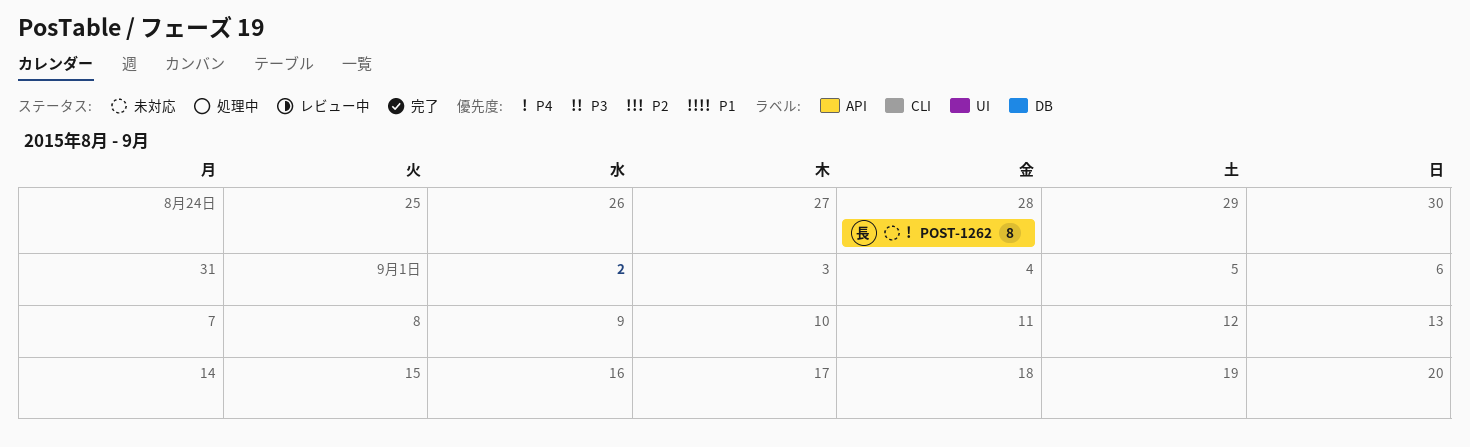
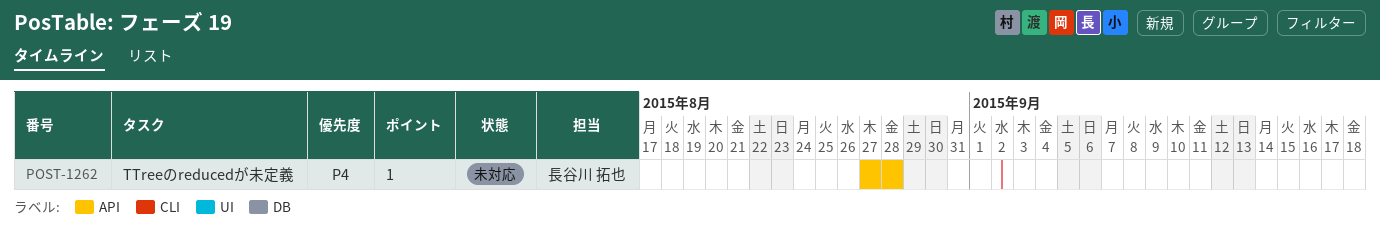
POST-1262, estimate: 8 -> 1
POST-1262, start: Aug 28 -> Aug 27

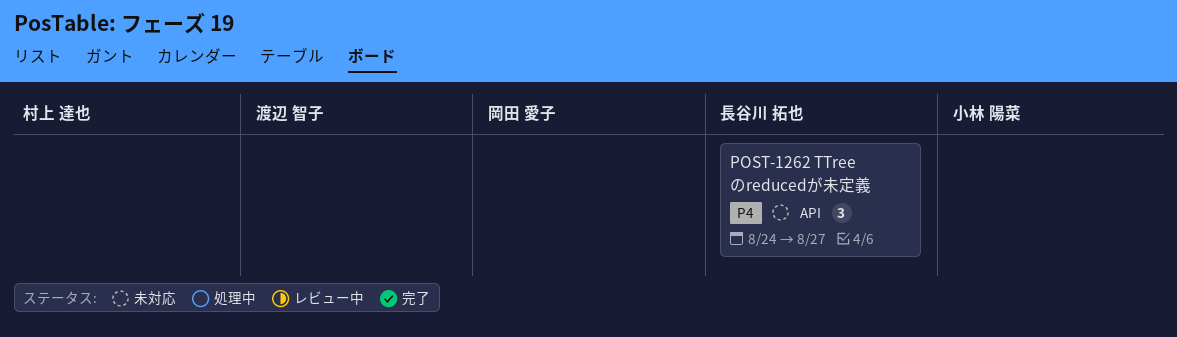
POST-1262, estimate: 1 -> 3
POST-1262, start: Aug 27 -> Aug 24
POST-1262, due: Aug 28 -> Aug 27

